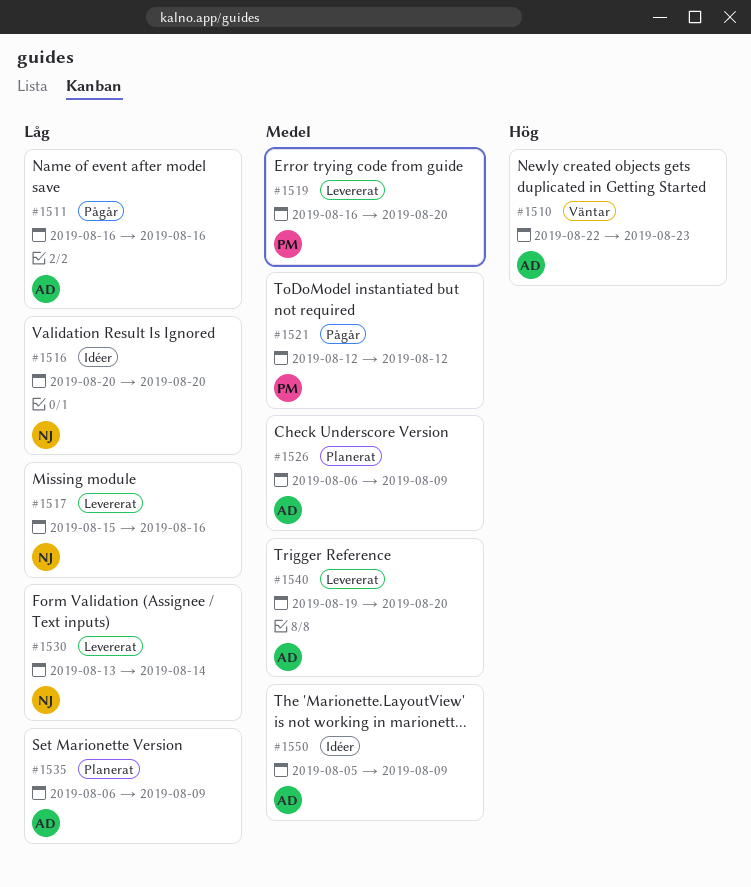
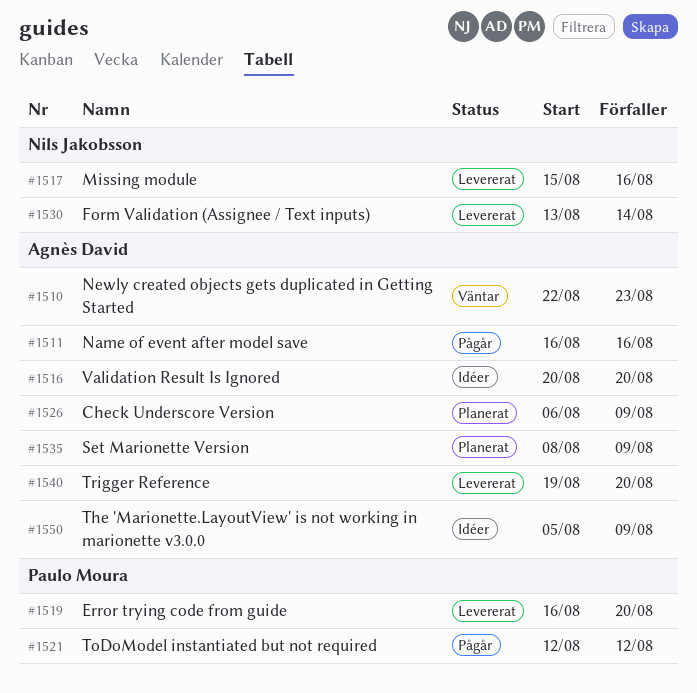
#1516, owner: Nils Jakobsson -> Agnès David
#1535, start: Aug 6 -> Aug 8

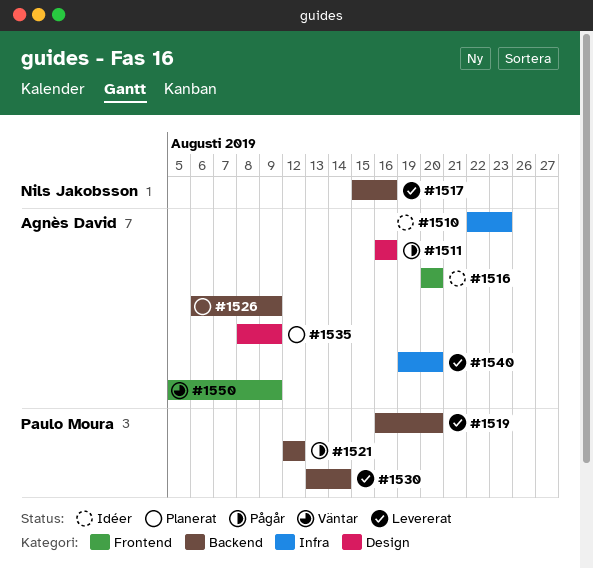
#1510, status: Väntar -> Idéer
#1530, owner: Nils Jakobsson -> Paulo Moura
#1550, status: Idéer -> Väntar

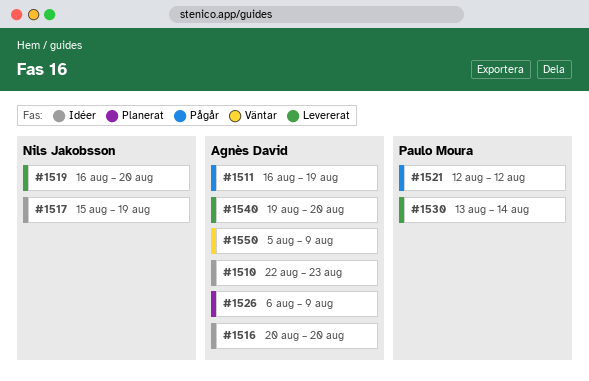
#1511, due: Aug 16 -> Aug 19
#1517, status: Levererat -> Idéer
#1517, due: Aug 16 -> Aug 19
#1519, owner: Paulo Moura -> Nils Jakobsson
#1535: present -> none

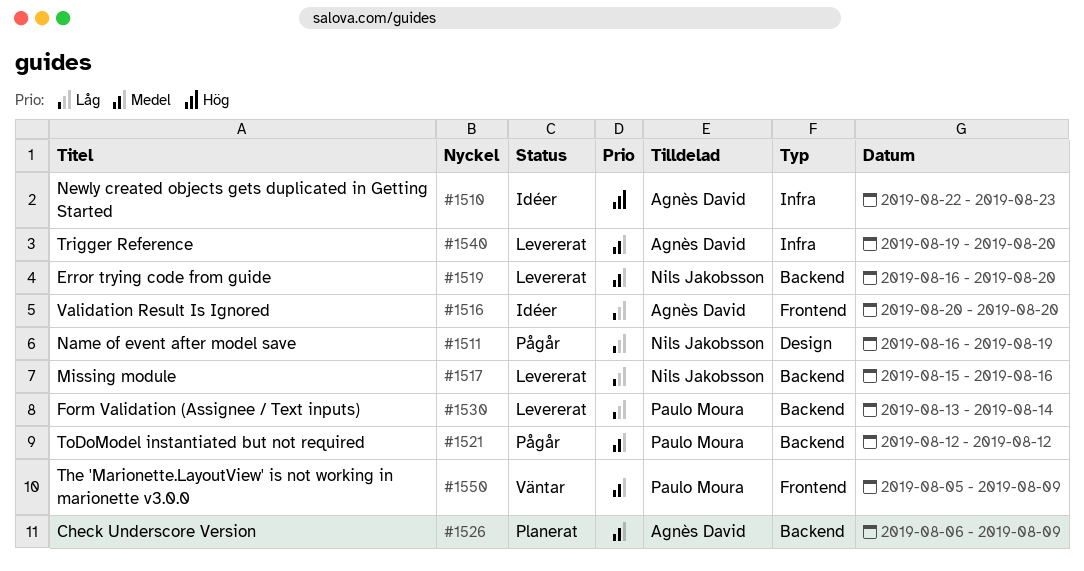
#1511, owner: Agnès David -> Nils Jakobsson
#1517, status: Idéer -> Levererat
#1517, due: Aug 19 -> Aug 16
#1550, owner: Agnès David -> Paulo Moura

